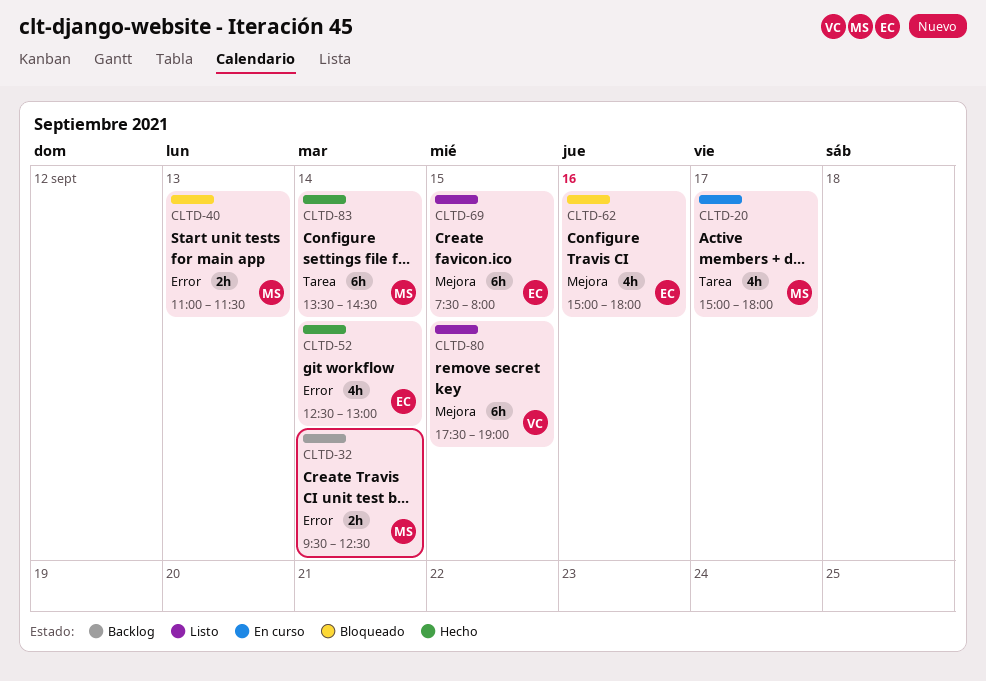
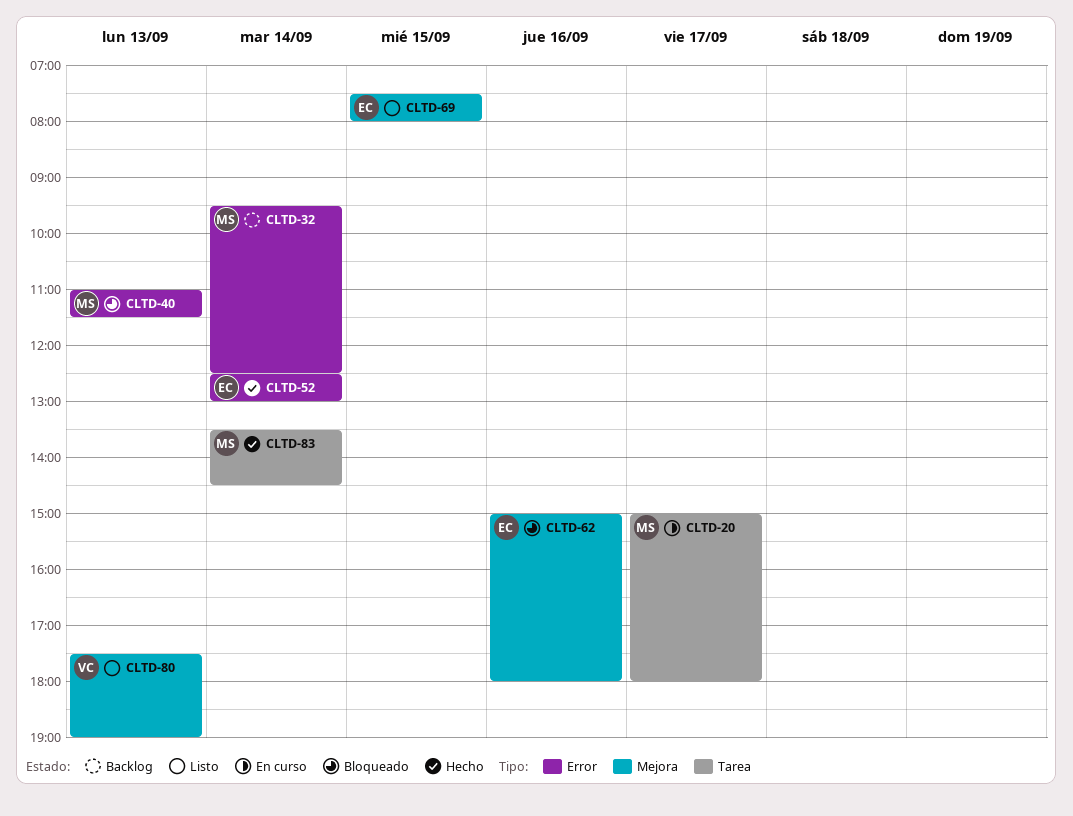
CLTD-80, day: Sep 15 -> Sep 13

